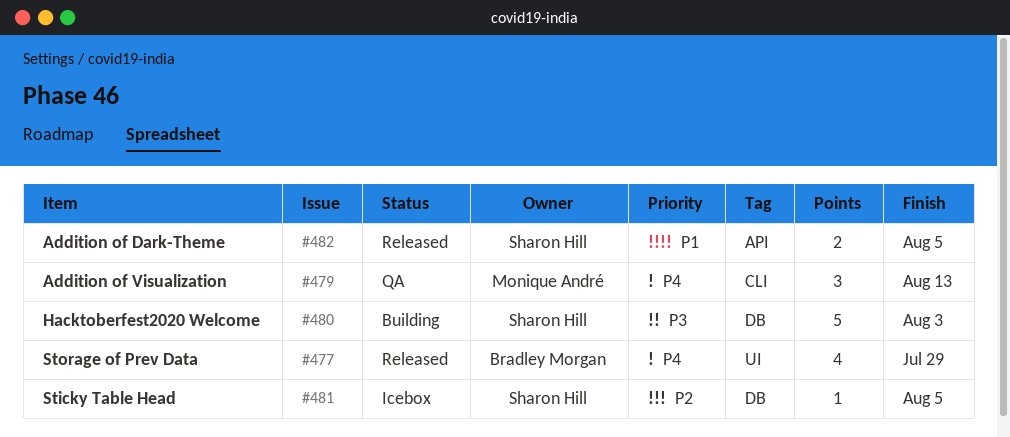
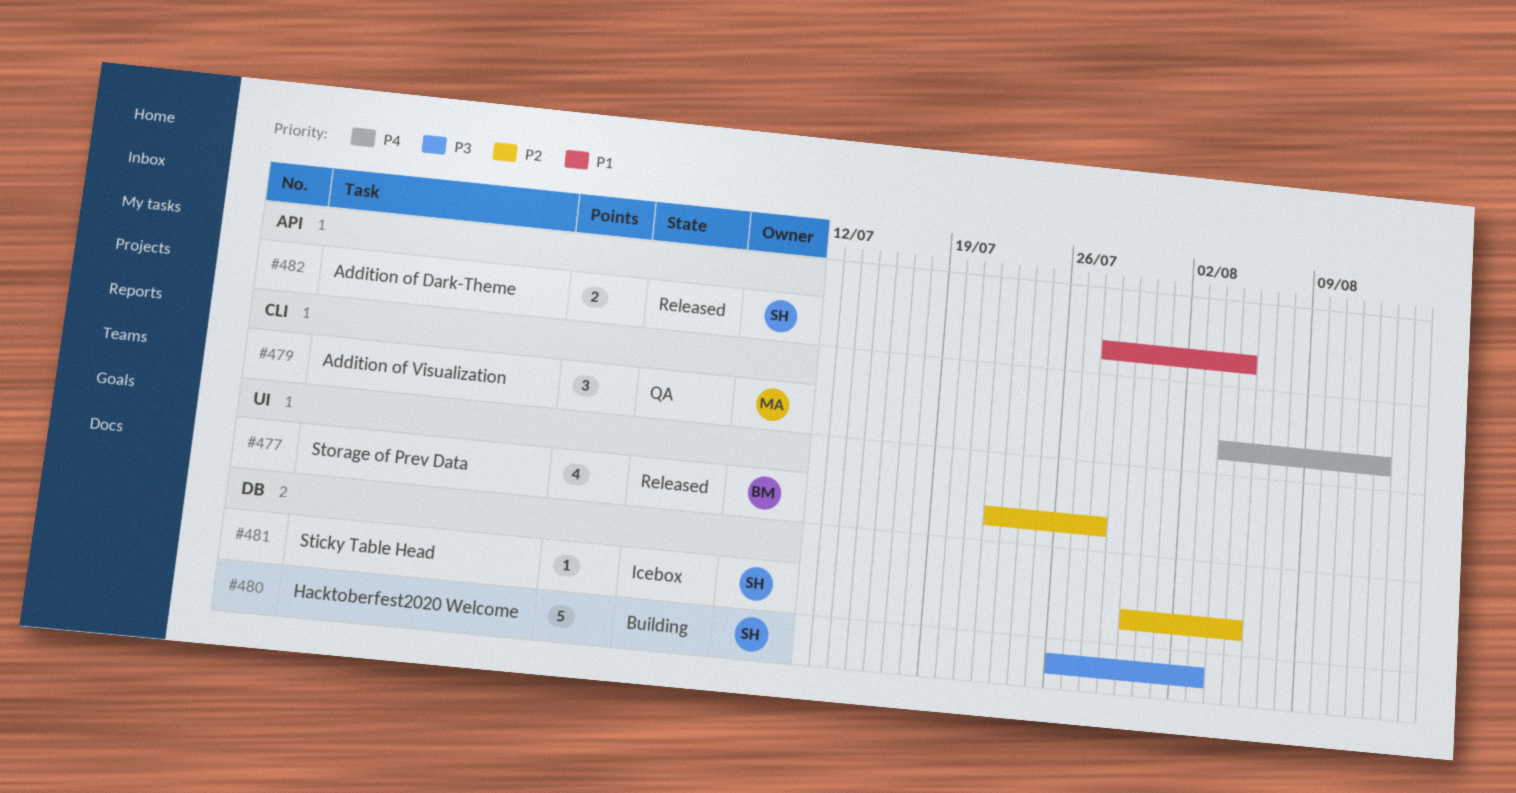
#477, priority: P4 -> P2
#477, due: Jul 29 -> Jul 28

